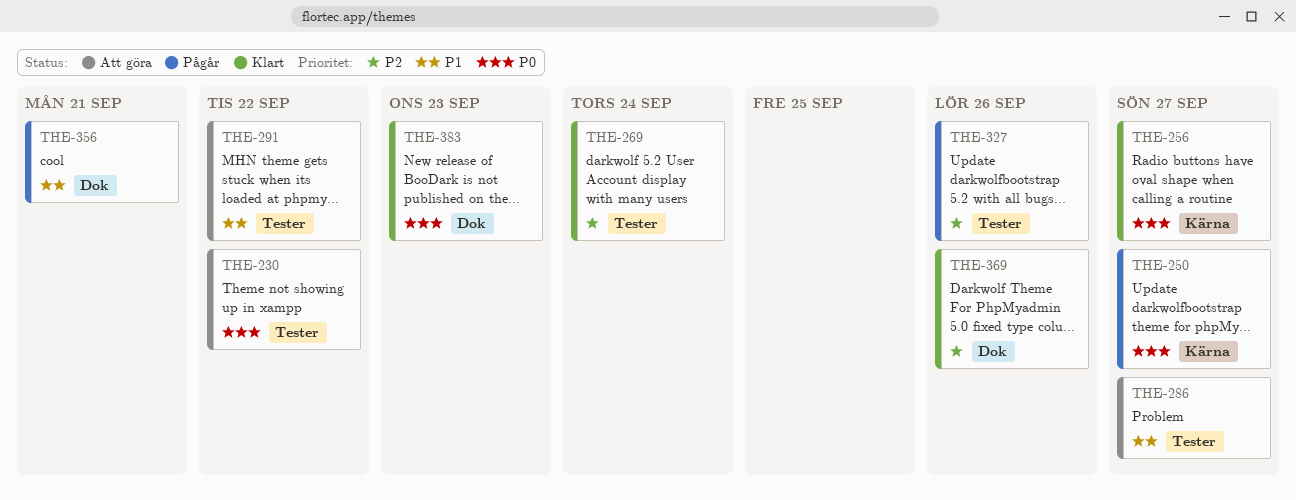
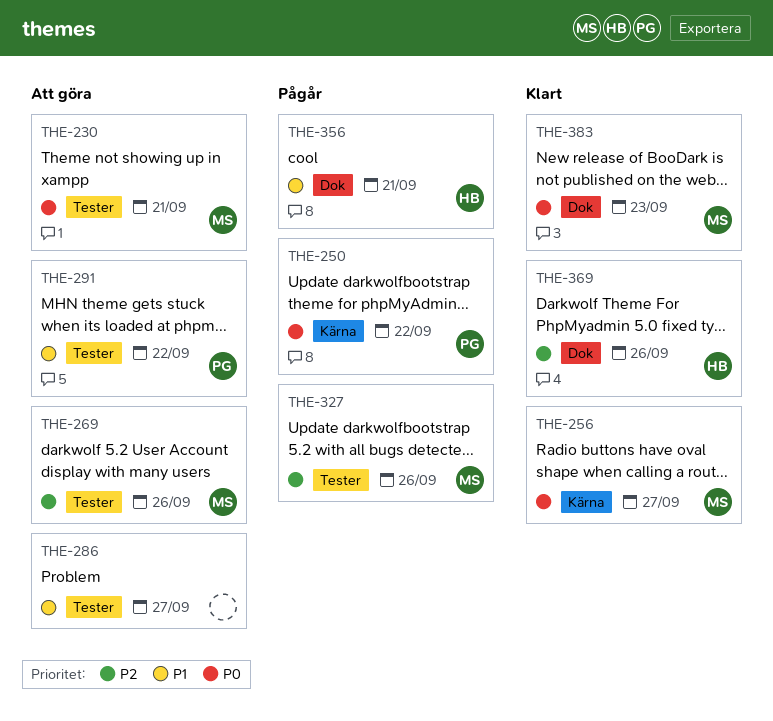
THE-230, due: Sep 22 -> Sep 21
THE-250, due: Sep 27 -> Sep 22
THE-269, status: Klart -> Att göra
THE-269, due: Sep 24 -> Sep 26

